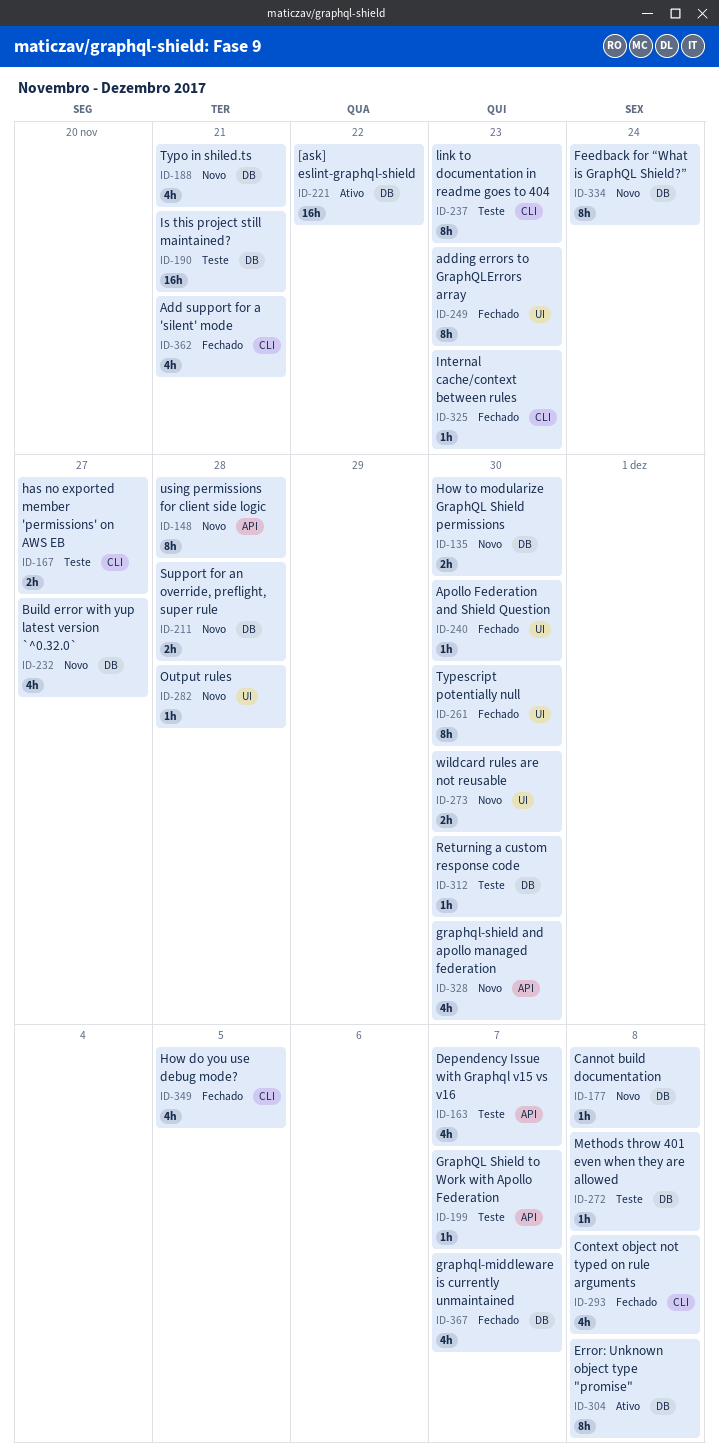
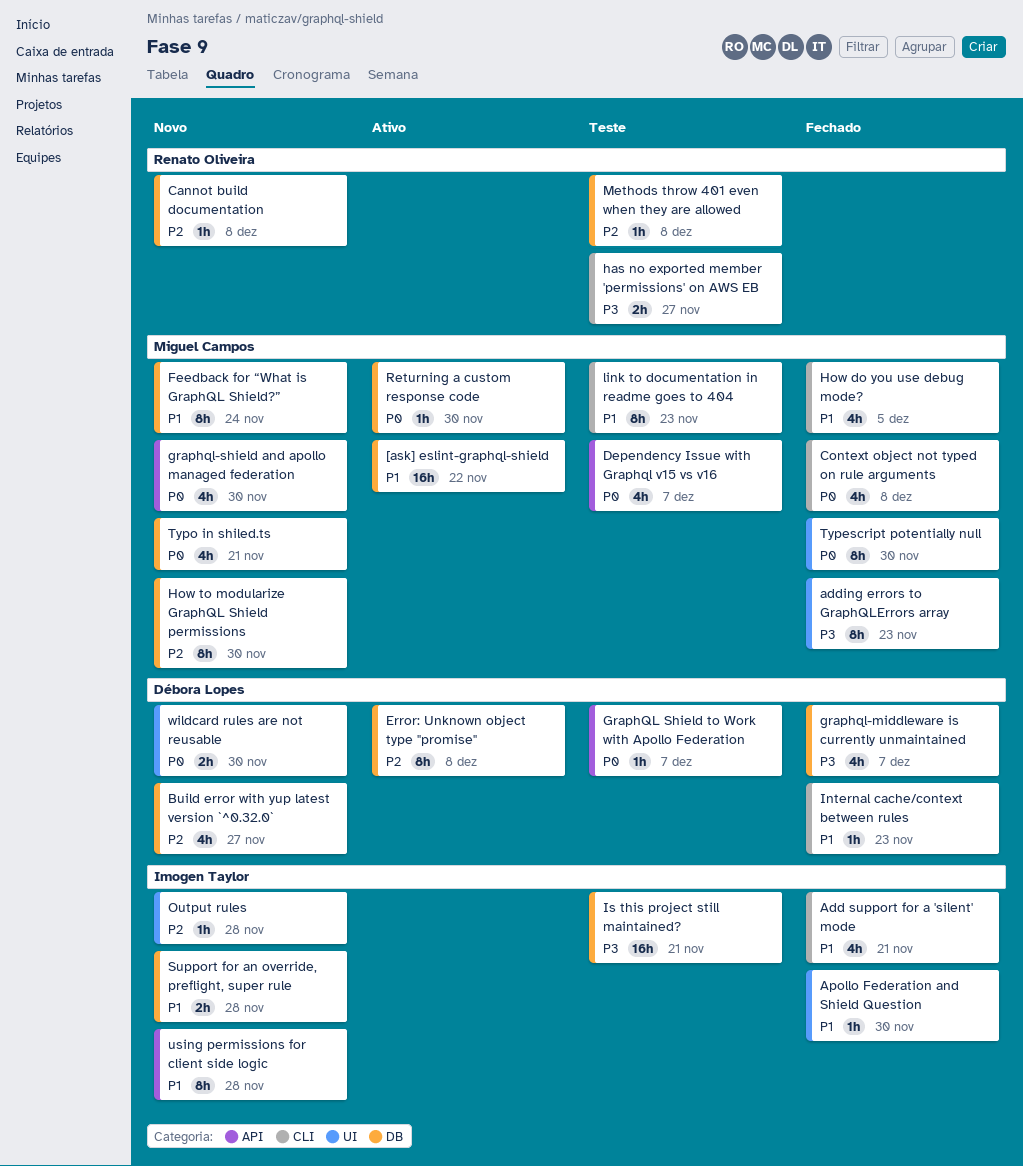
How to modularize GraphQL Shield permissions, estimate: 2h -> 8h
Returning a custom response code, status: Teste -> Ativo

